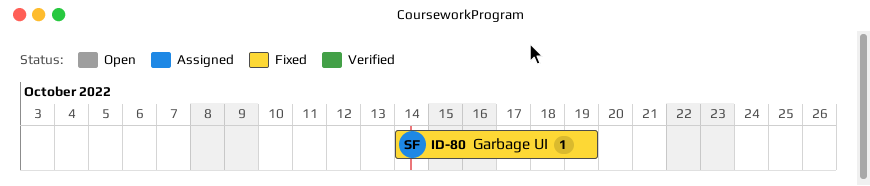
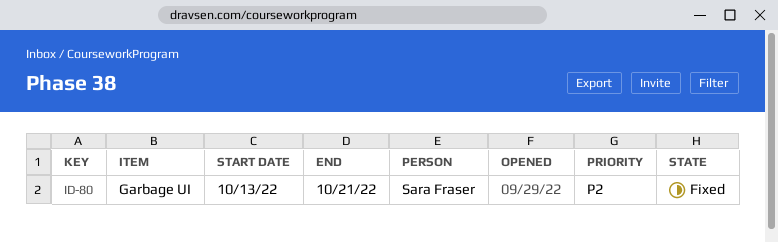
ID-80, start: Oct 14 -> Oct 13
ID-80, due: Oct 19 -> Oct 21

